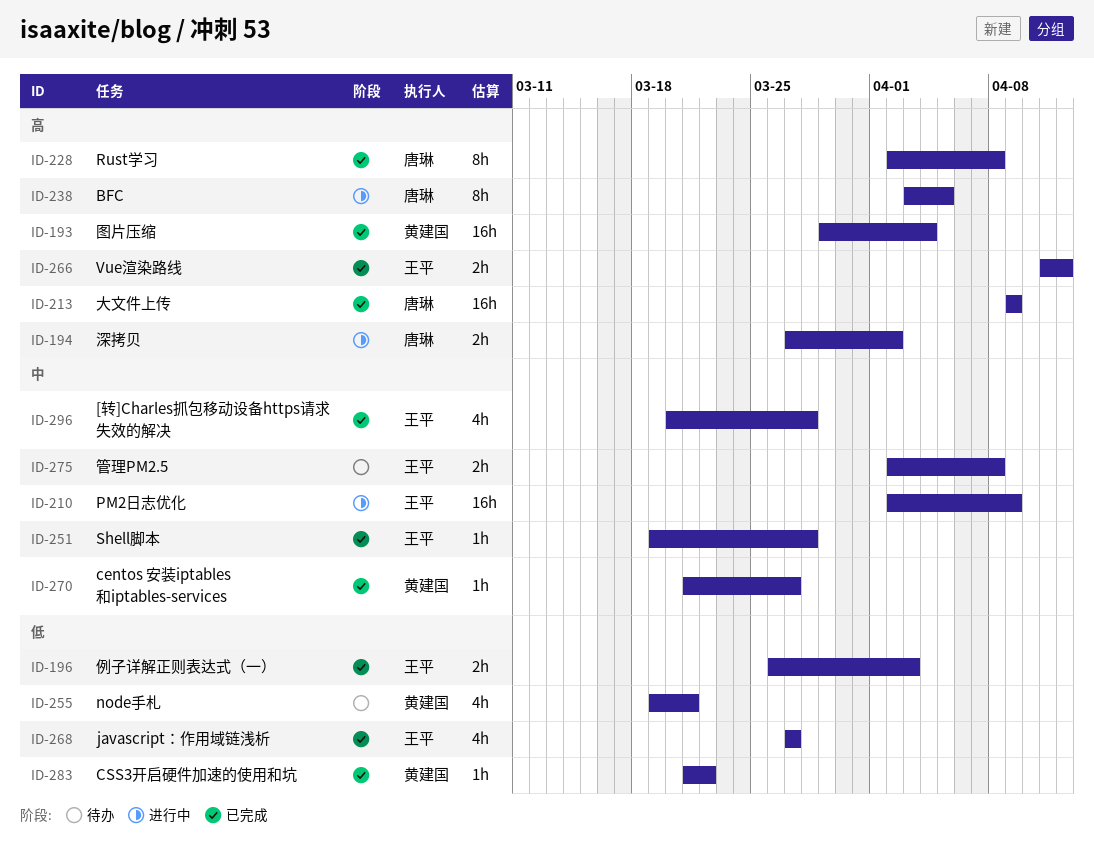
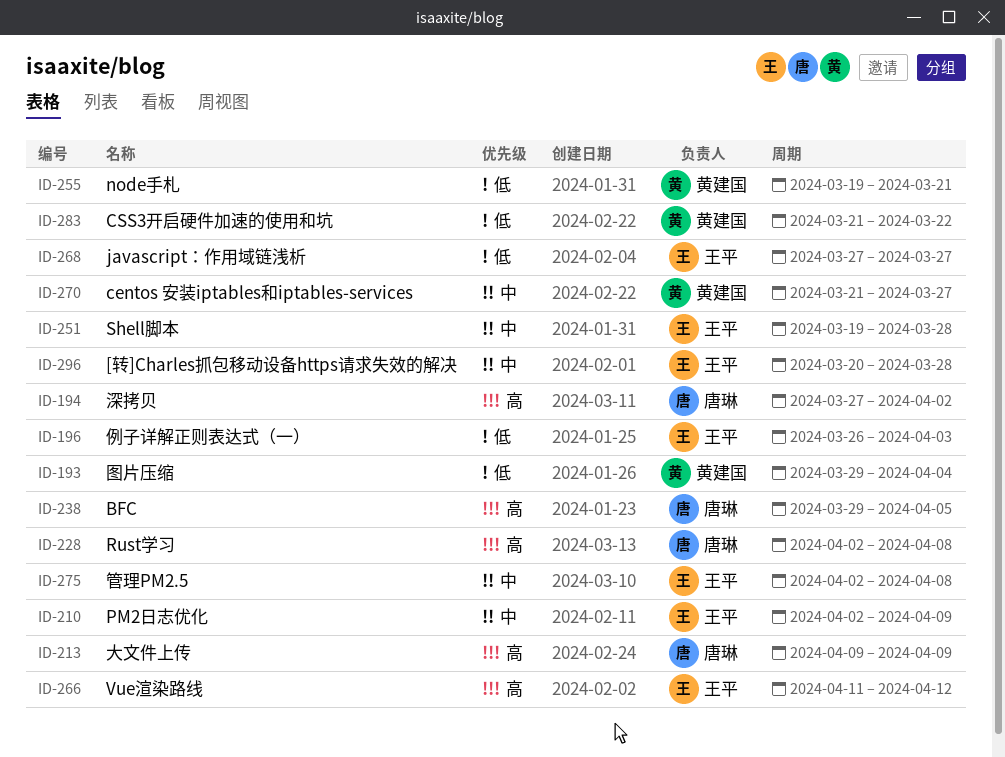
ID-193, priority: 高 -> 低
ID-238, start: Apr 3 -> Mar 29

